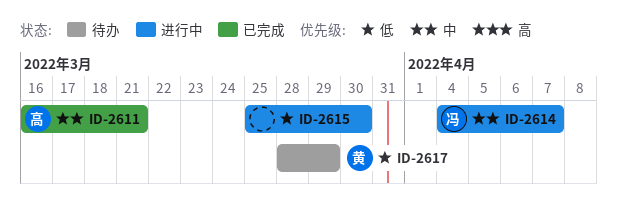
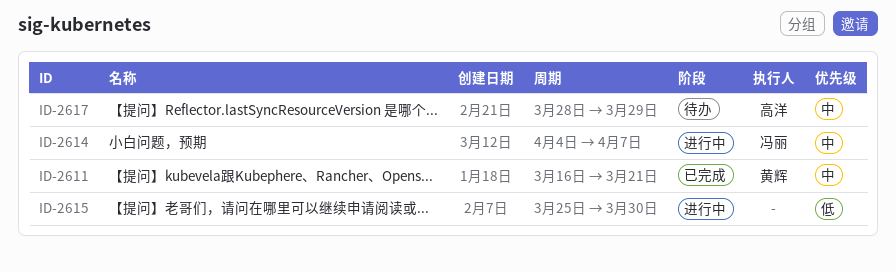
ID-2611, owner: 高洋 -> 黄辉
ID-2617, owner: 黄辉 -> 高洋
ID-2617, priority: 低 -> 中

